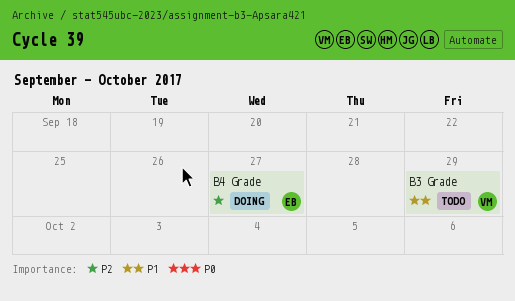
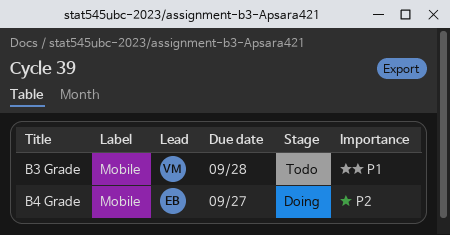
B3 Grade, due: Sep 29 -> Sep 28

